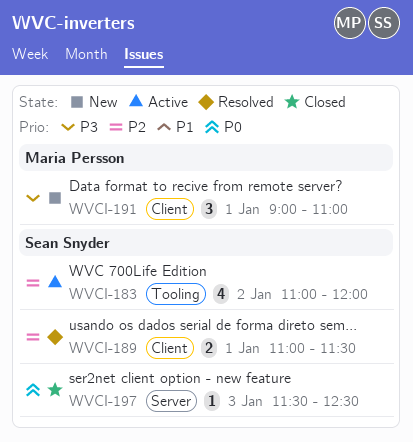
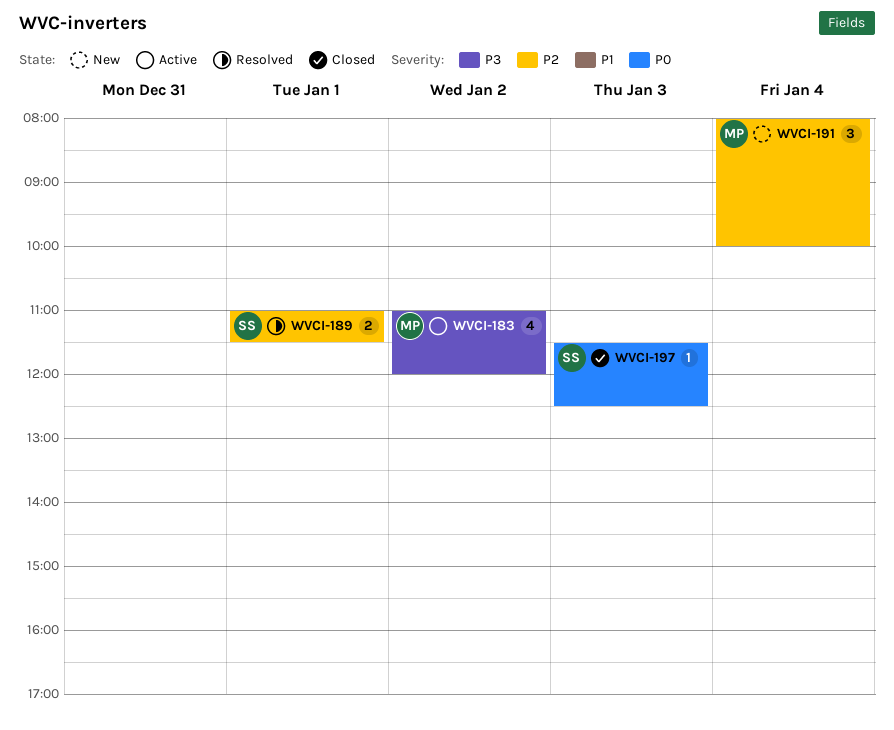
WVCI-183, owner: Sean Snyder -> Maria Persson
WVCI-183, priority: P2 -> P3
WVCI-191, priority: P3 -> P2
WVCI-191, day: Jan 1 -> Jan 4
WVCI-191, begins: 09:00 -> 08:00
WVCI-191, ends: 11:00 -> 10:00

